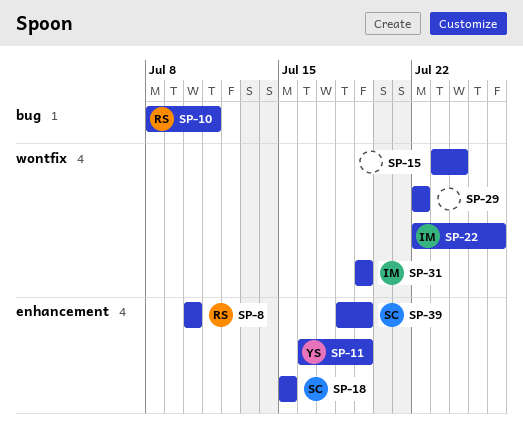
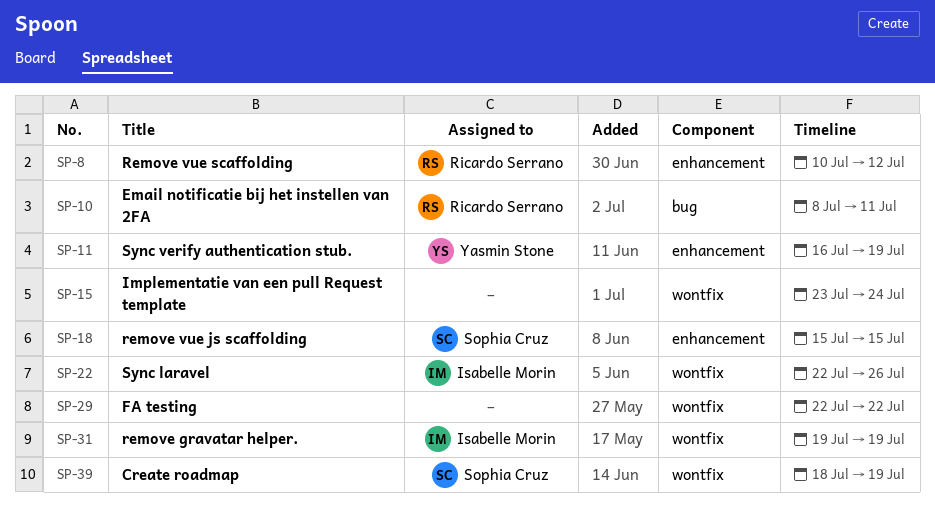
SP-8, due: Jul 10 -> Jul 12
SP-39, label: enhancement -> wontfix

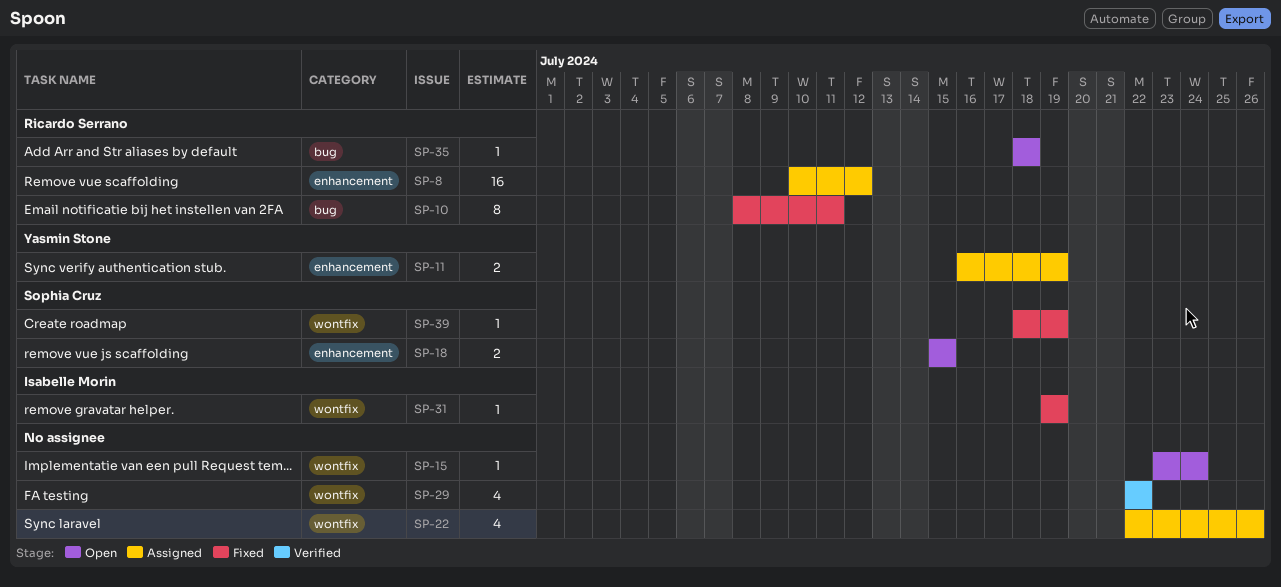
SP-22, owner: Isabelle Morin -> none
SP-35: none -> present

